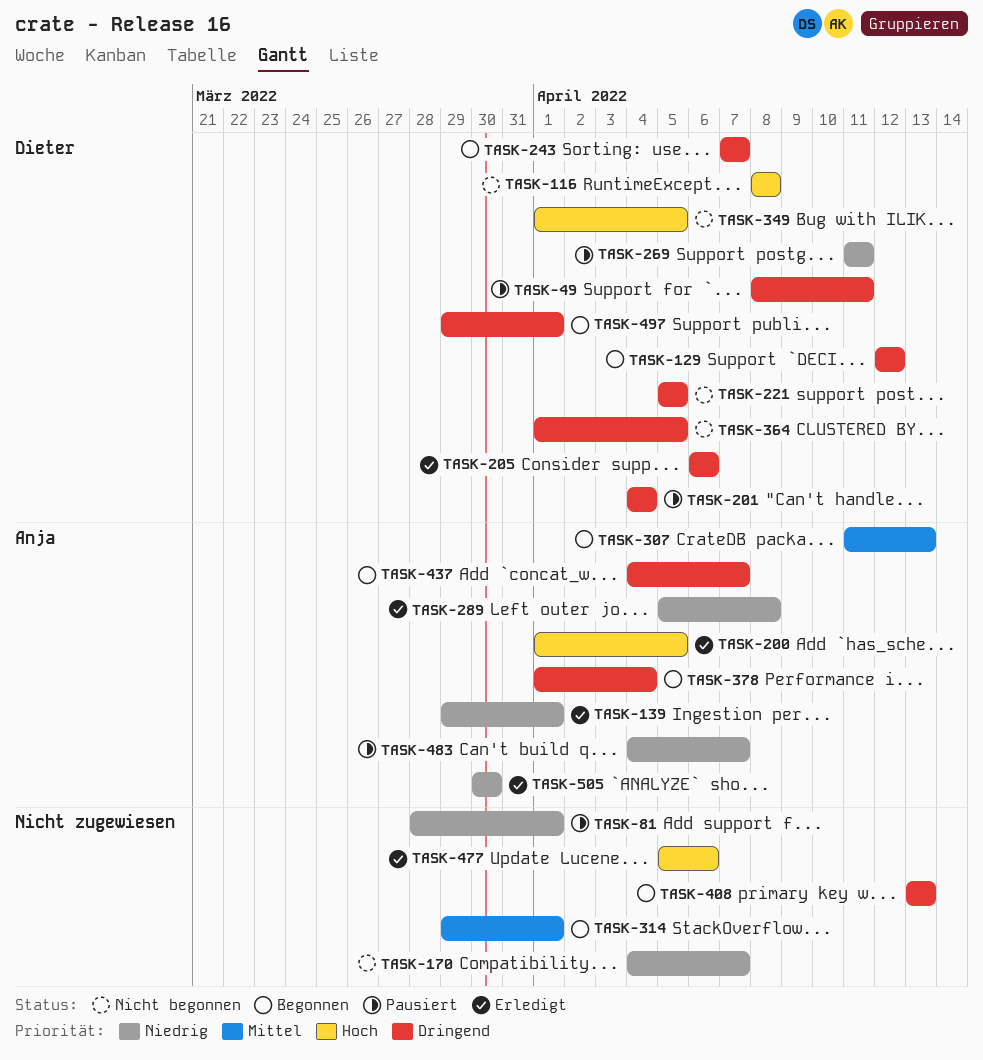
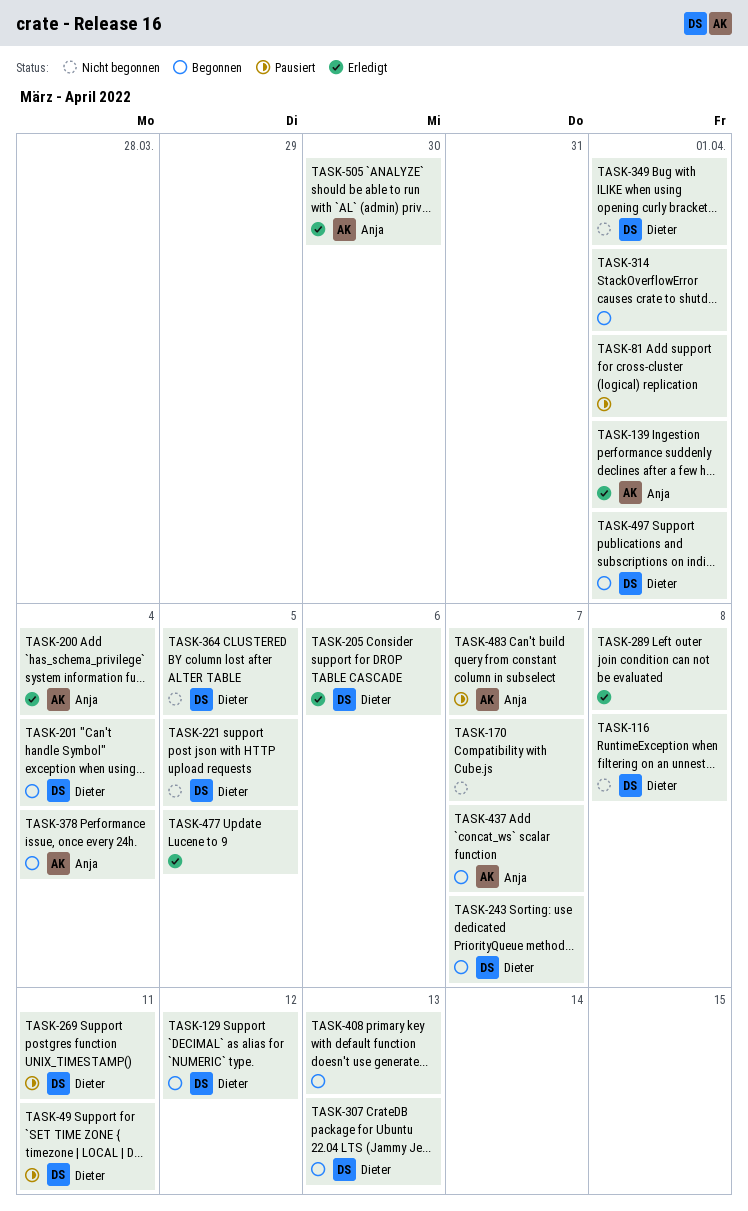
TASK-200, due: Apr 5 -> Apr 4
TASK-201, status: Pausiert -> Begonnen
TASK-289, owner: Anja -> none
TASK-307, owner: Anja -> Dieter
TASK-349, due: Apr 5 -> Apr 1
TASK-477, due: Apr 6 -> Apr 5

